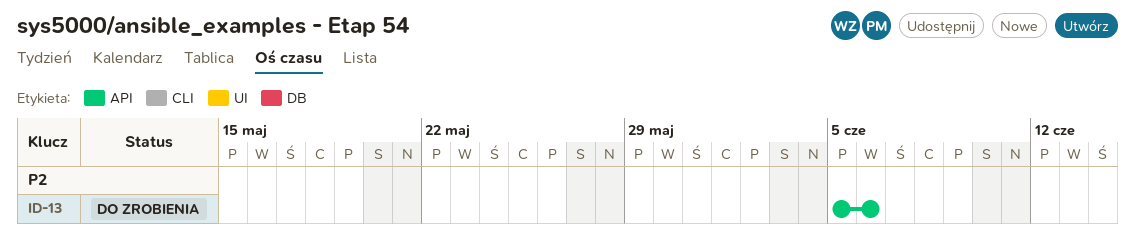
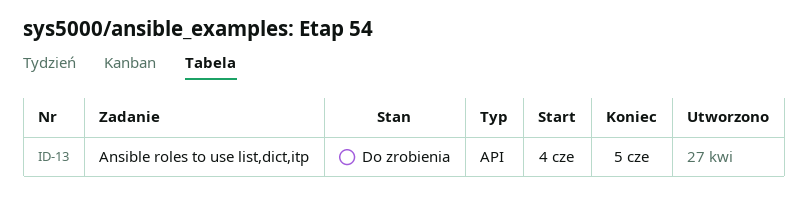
ID-13, start: Jun 5 -> Jun 4
ID-13, due: Jun 6 -> Jun 5

